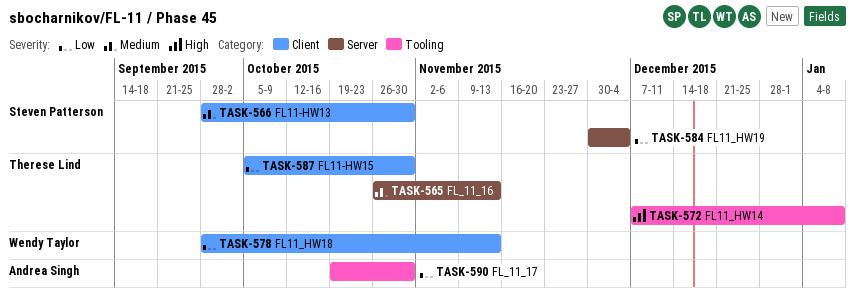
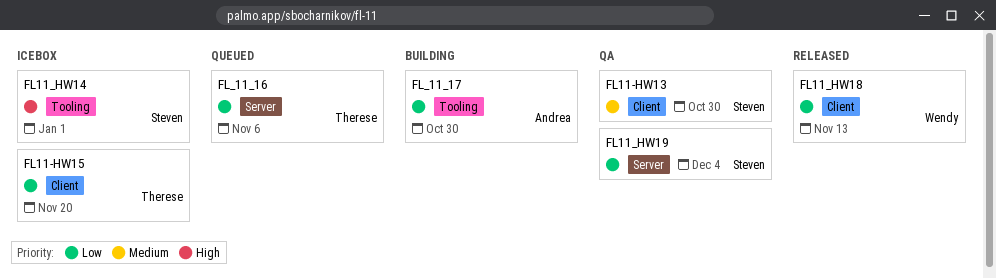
FL11-HW15, due: Oct 30 -> Nov 20
FL11_HW14, owner: Therese Lind -> Steven Patterson
FL11_HW14, due: Jan 8 -> Jan 1
FL_11_16, priority: Medium -> Low
FL_11_16, due: Nov 13 -> Nov 6

